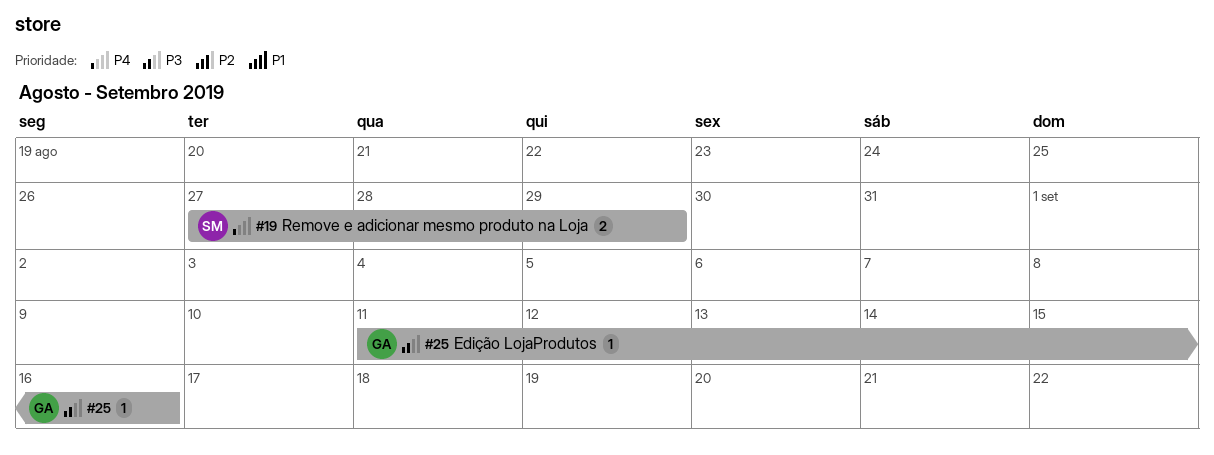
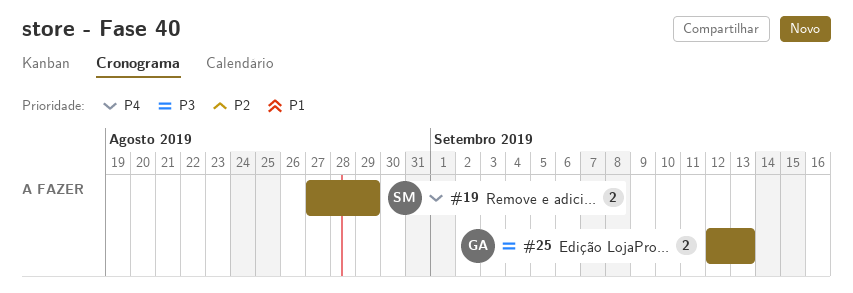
#25, estimate: 1 -> 2
#25, start: Sep 11 -> Sep 12
#25, due: Sep 16 -> Sep 13

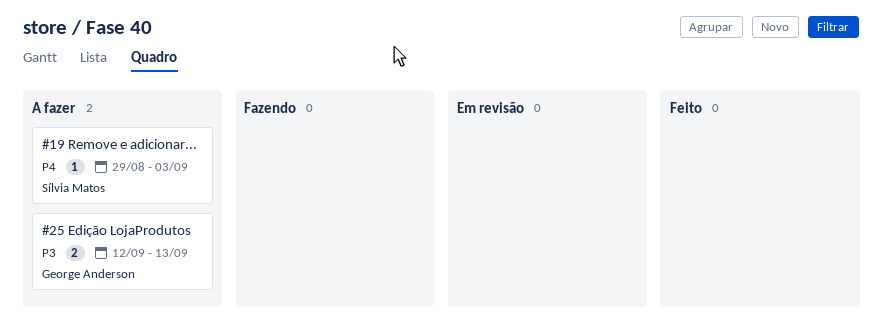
#19, estimate: 2 -> 1
#19, start: Aug 27 -> Aug 29
#19, due: Aug 29 -> Sep 3

